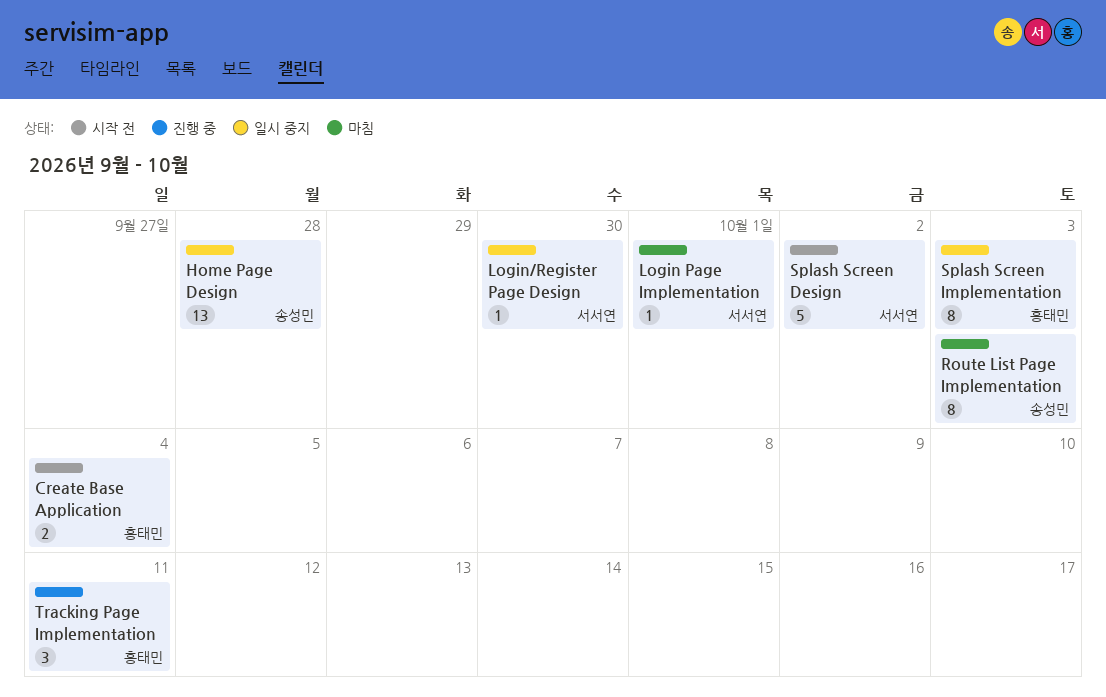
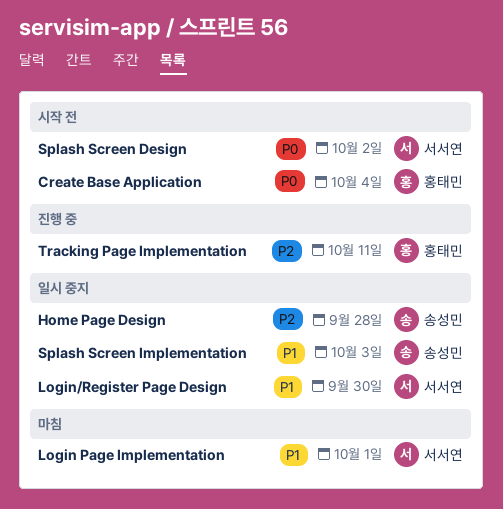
Route List Page Implementation: present -> none
Splash Screen Implementation, owner: 홍태민 -> 송성민

